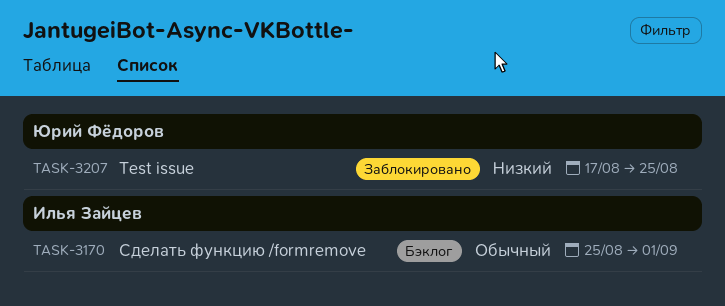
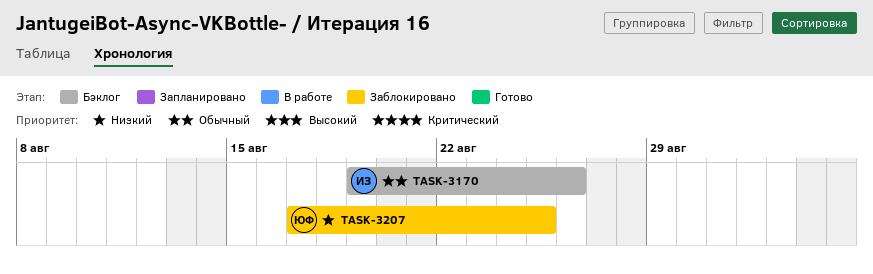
TASK-3170, start: Aug 25 -> Aug 19
TASK-3170, due: Sep 1 -> Aug 26

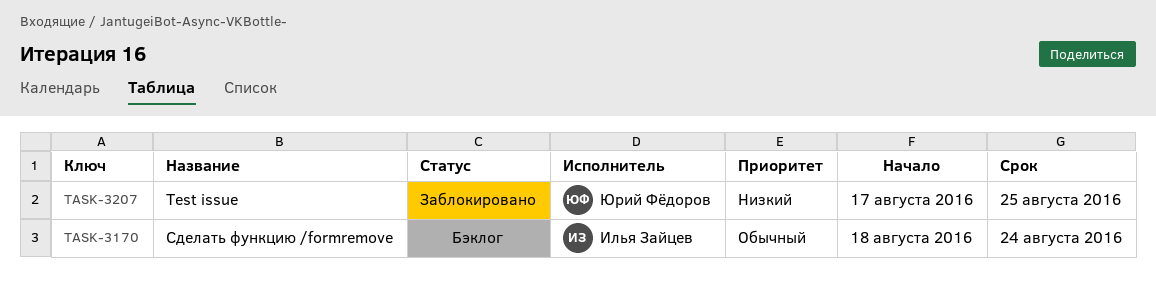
TASK-3170, start: Aug 19 -> Aug 18
TASK-3170, due: Aug 26 -> Aug 24

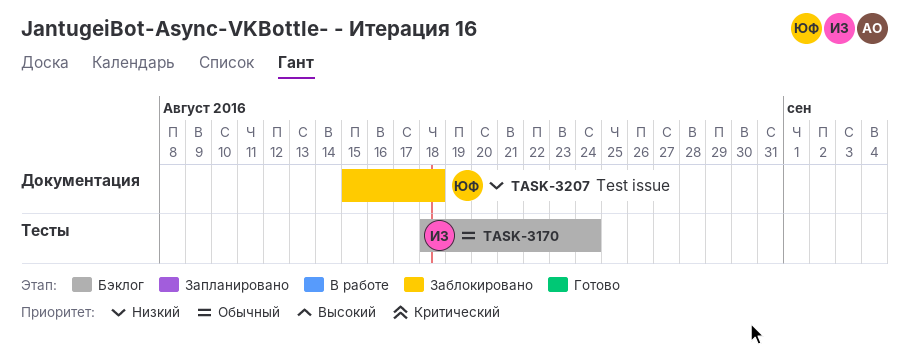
TASK-3207, start: Aug 17 -> Aug 15
TASK-3207, due: Aug 25 -> Aug 18

